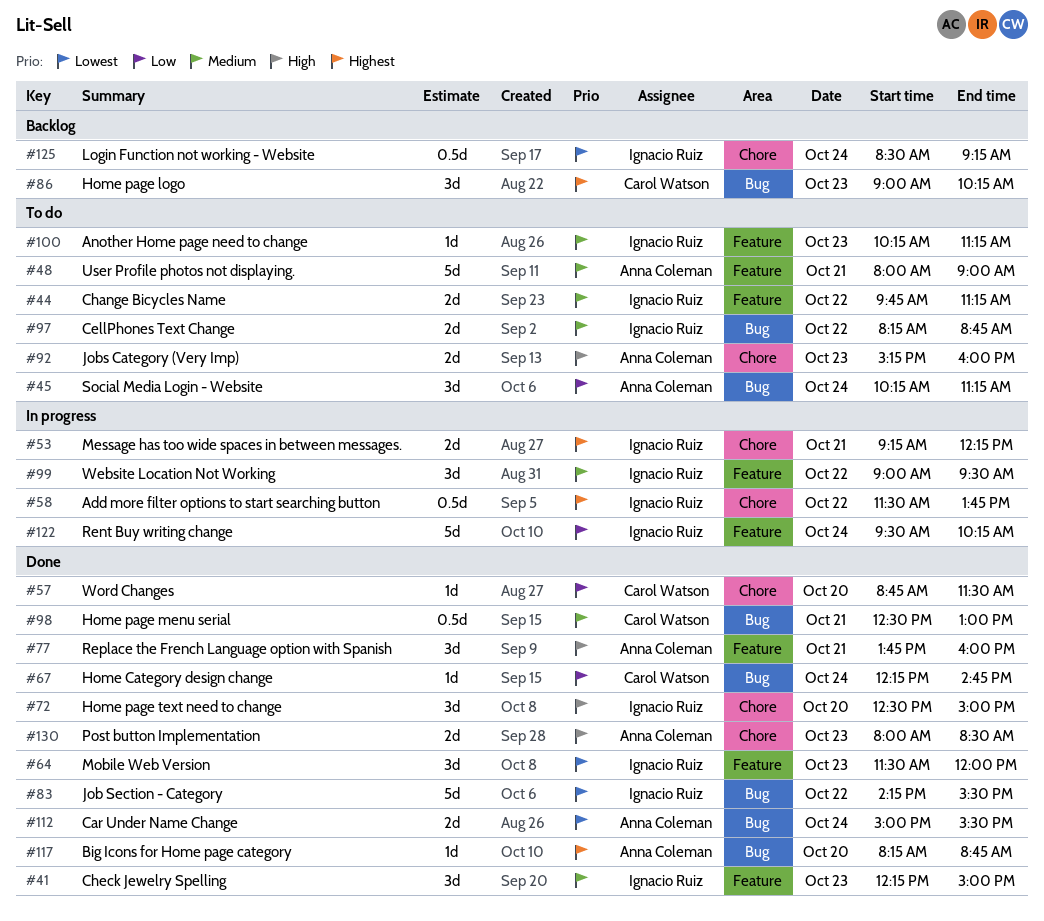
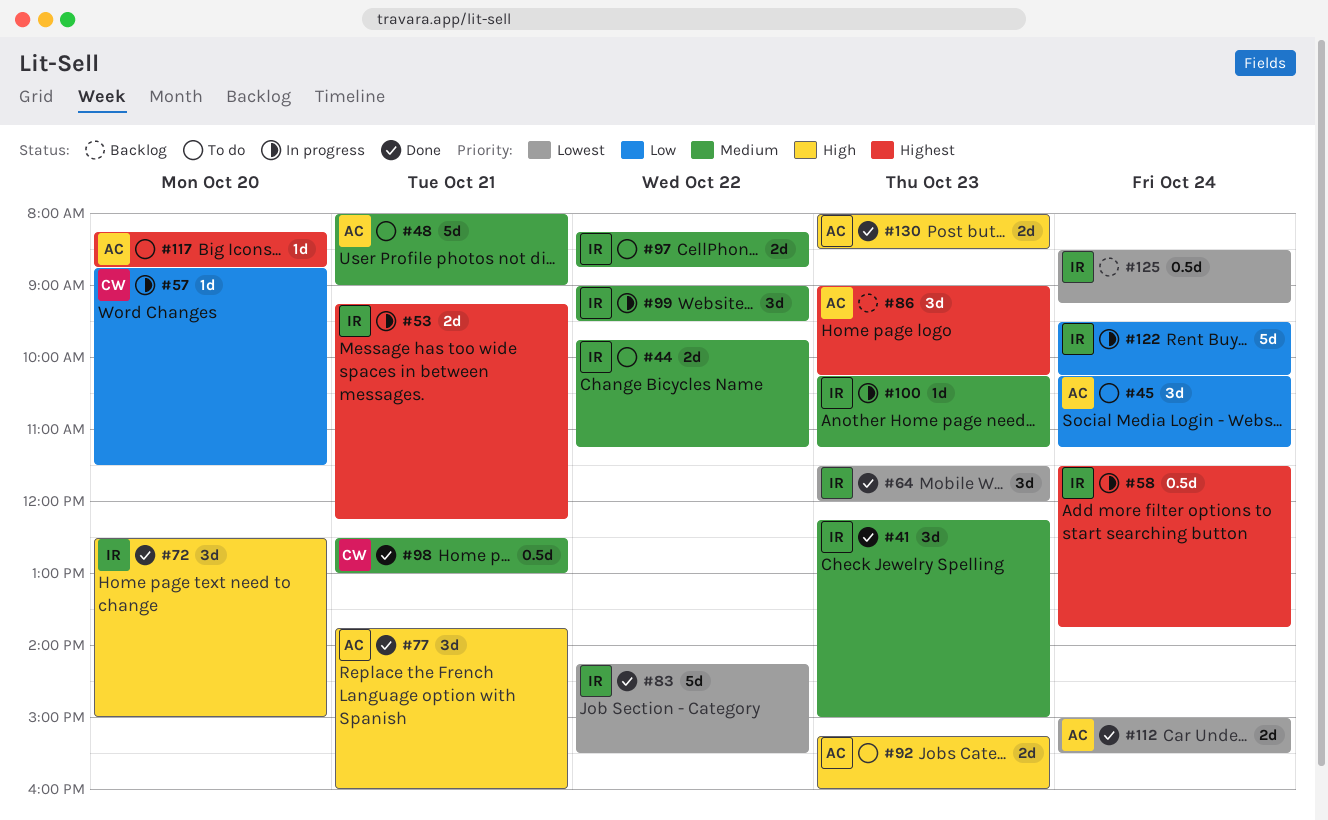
#57, status: Done -> In progress
#58, day: Oct 22 -> Oct 24
#67: present -> none
#86, owner: Carol Watson -> Anna Coleman
#100, status: To do -> In progress
#117, status: Done -> To do

